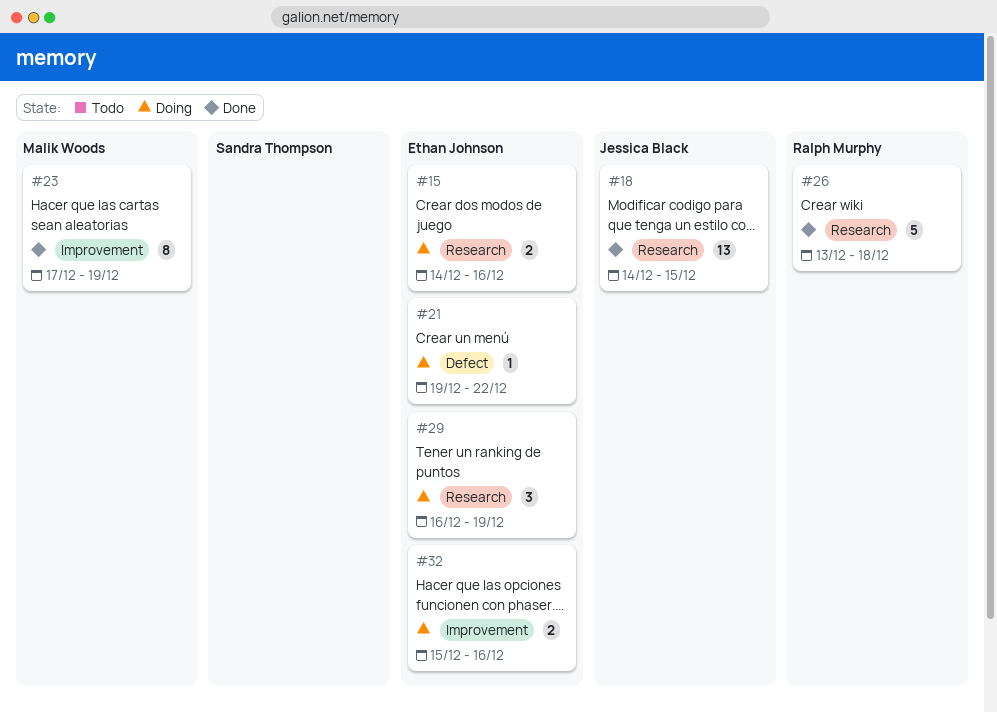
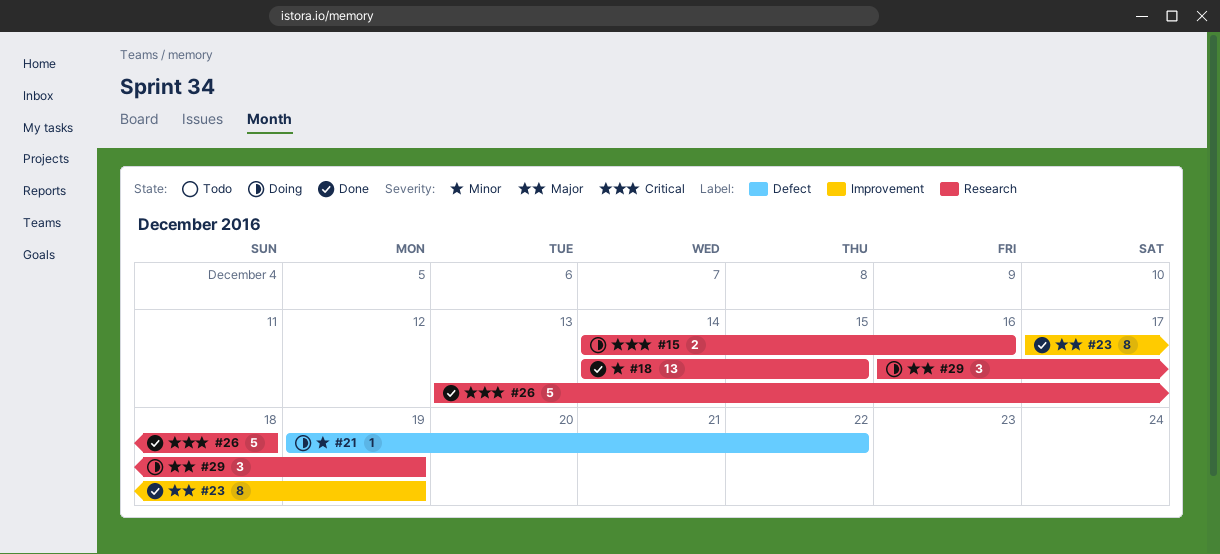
#32: present -> none

